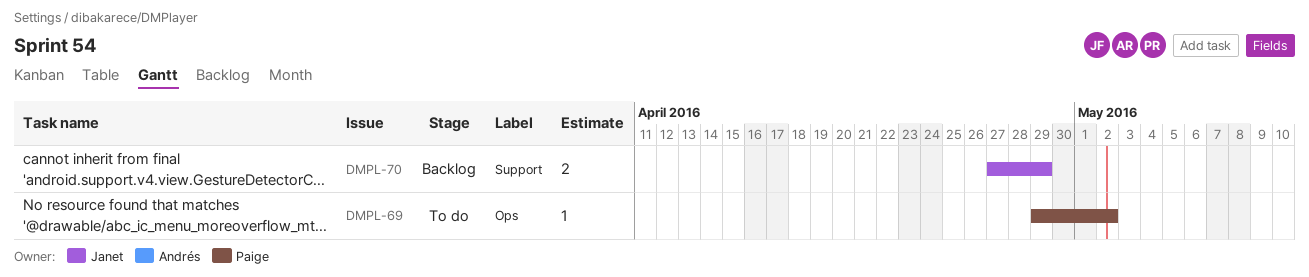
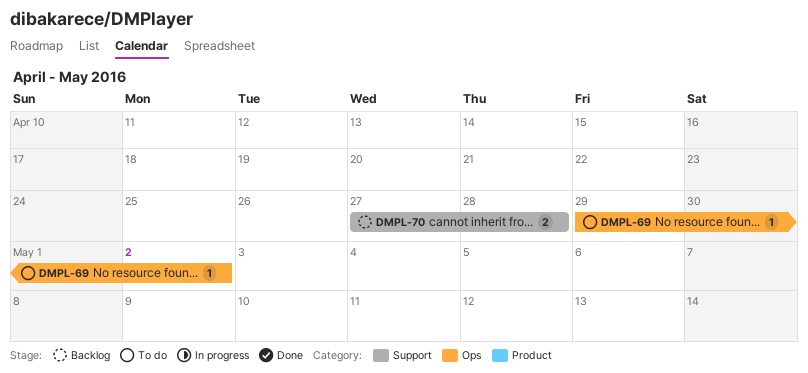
DMPL-70, due: Apr 29 -> Apr 28

